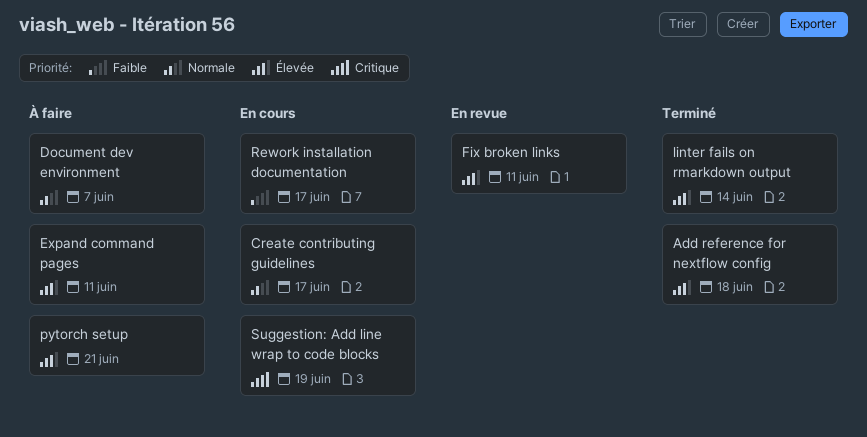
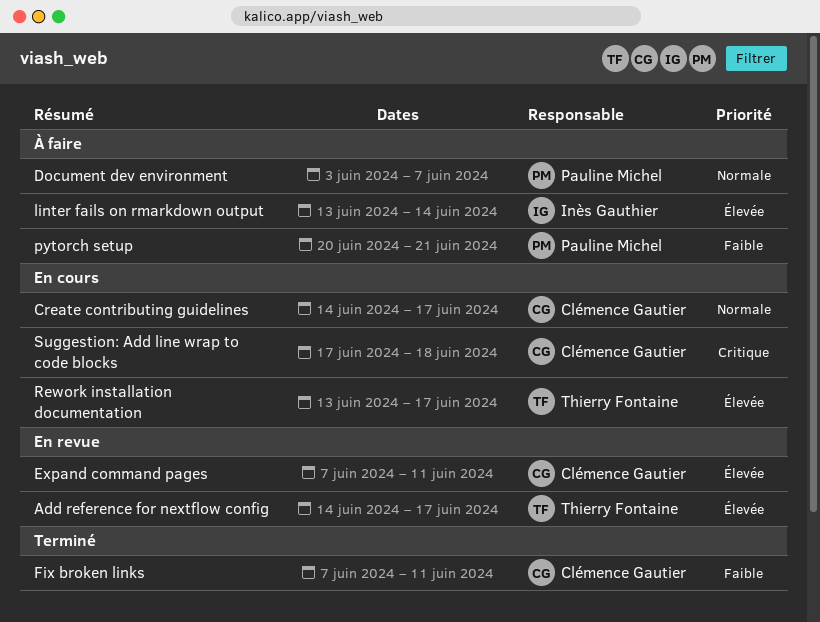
Add reference for nextflow config, status: Terminé -> En revue
Add reference for nextflow config, due: Jun 18 -> Jun 17
Expand command pages, status: À faire -> En revue
Fix broken links, status: En revue -> Terminé
Fix broken links, priority: Élevée -> Faible
linter fails on rmarkdown output, status: Terminé -> À faire
pytorch setup, priority: Élevée -> Faible
Rework installation documentation, priority: Faible -> Élevée
Suggestion: Add line wrap to code blocks, due: Jun 19 -> Jun 18

